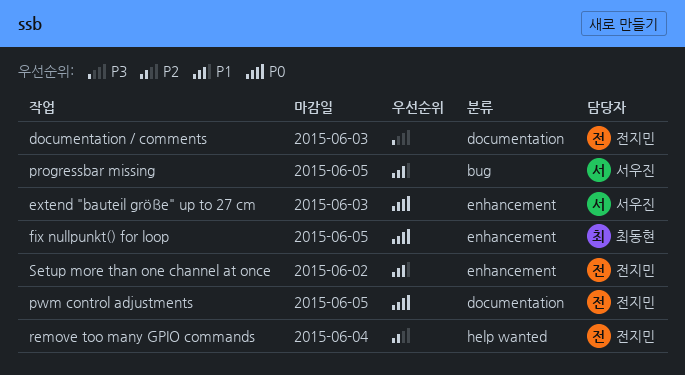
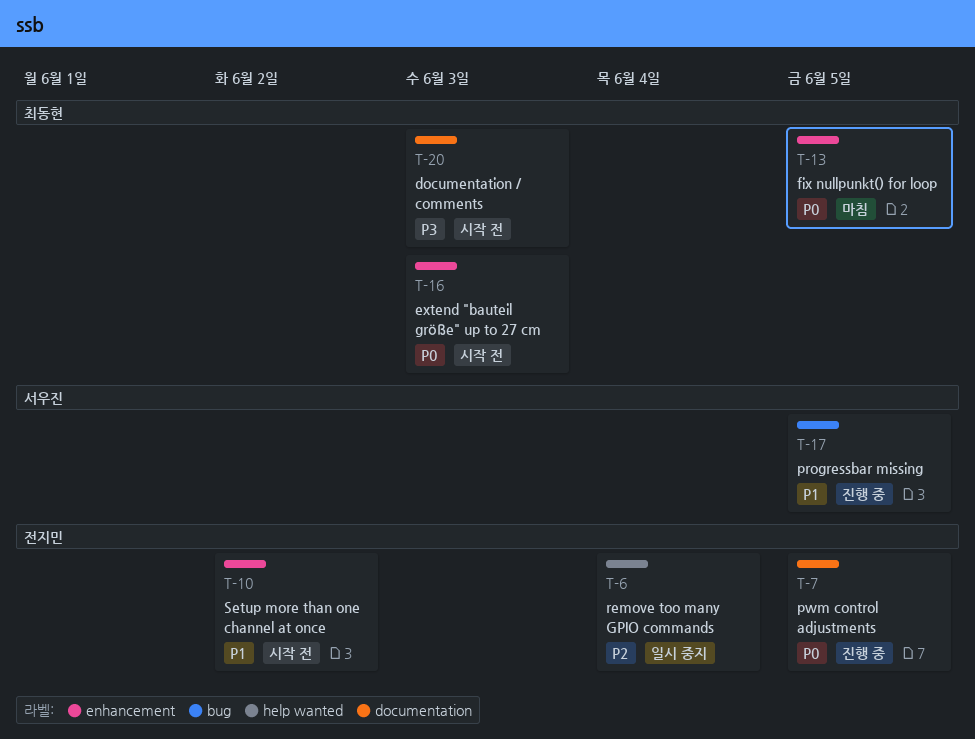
documentation / comments, owner: 전지민 -> 최동현
extend "bauteil größe" up to 27 cm, owner: 서우진 -> 최동현

